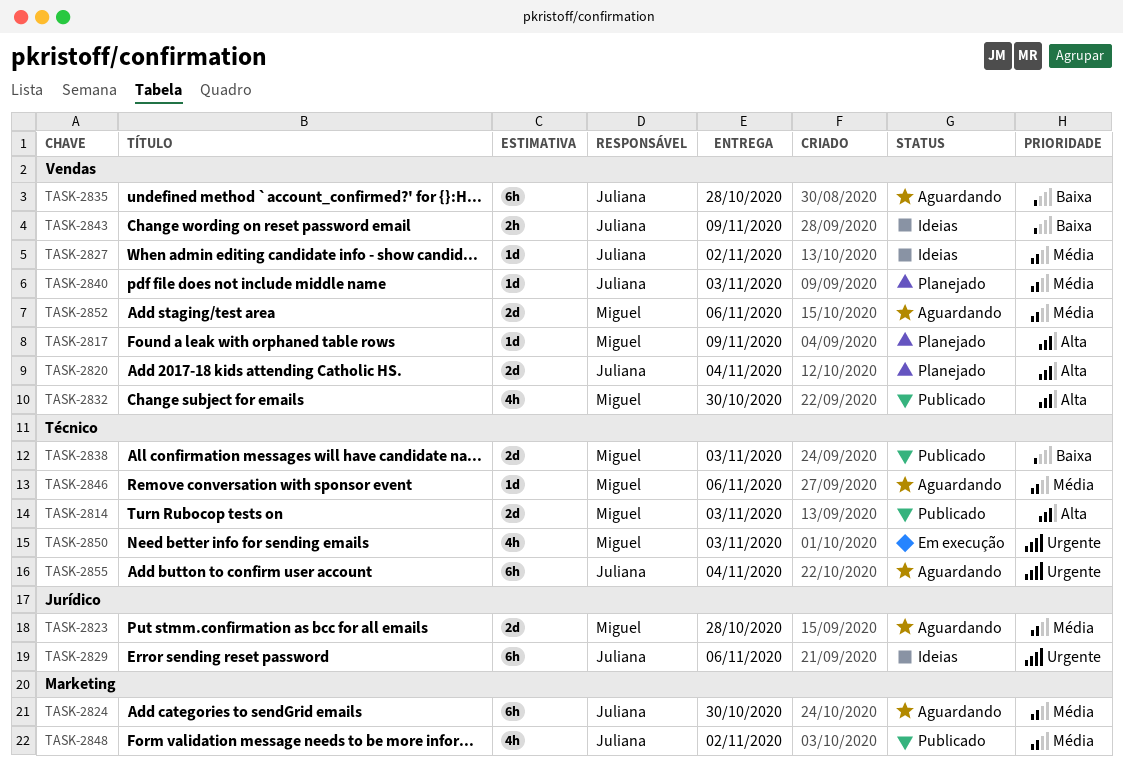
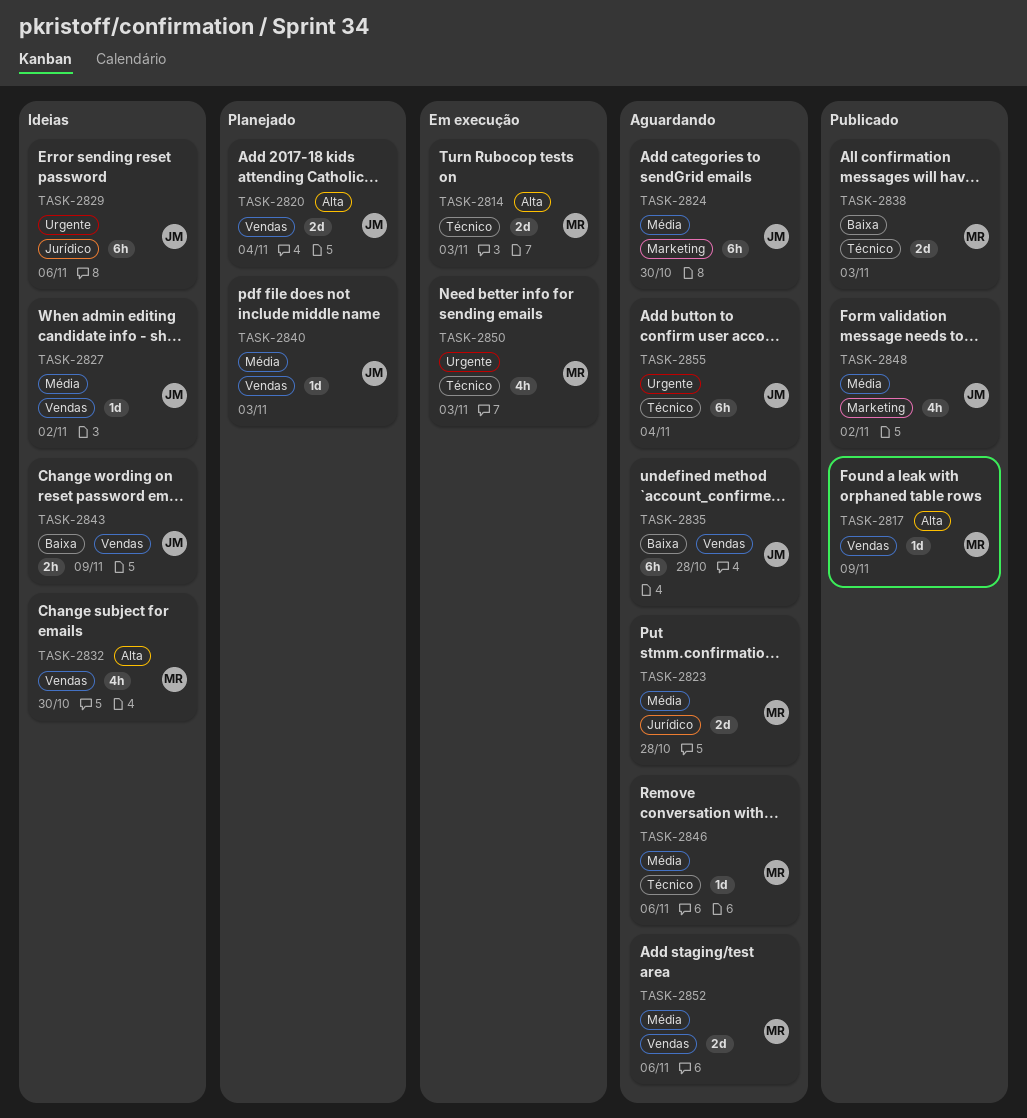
TASK-2814, status: Publicado -> Em execução
TASK-2817, status: Planejado -> Publicado
TASK-2832, status: Publicado -> Ideias

